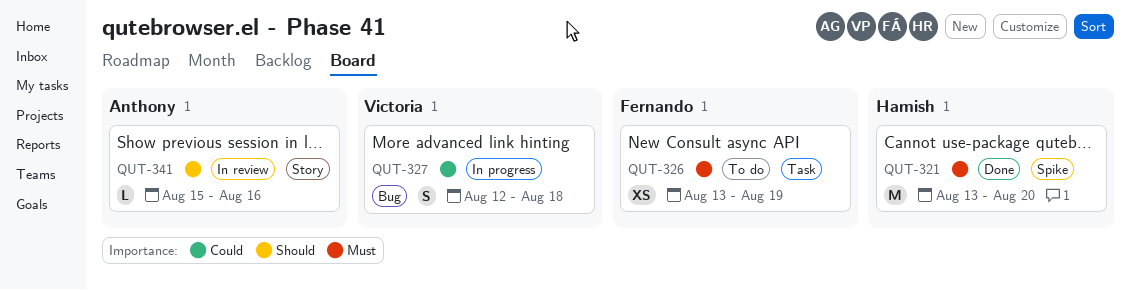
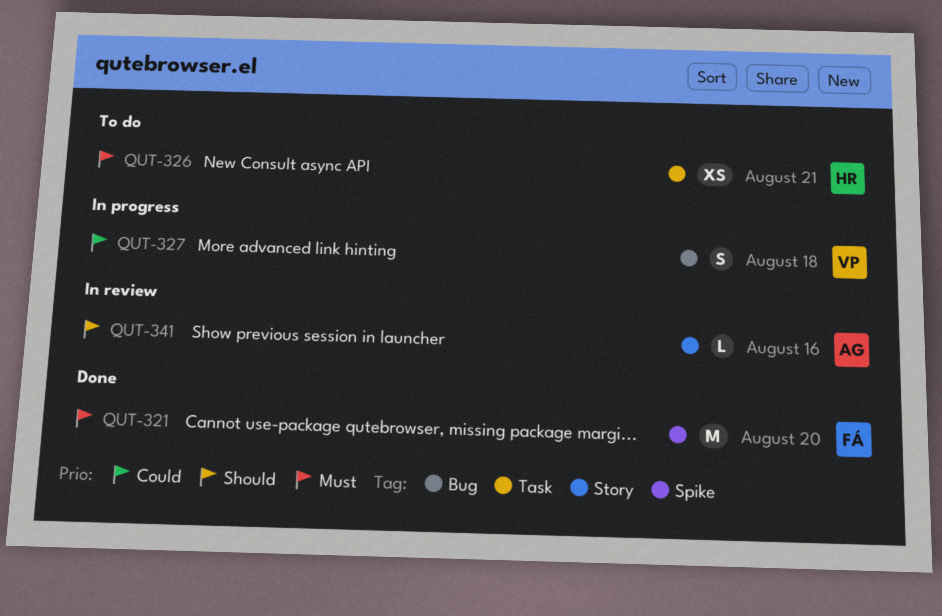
QUT-321, owner: Hamish -> Fernando
QUT-326, owner: Fernando -> Hamish
QUT-326, due: Aug 19 -> Aug 21

